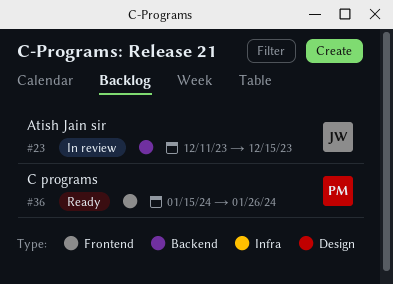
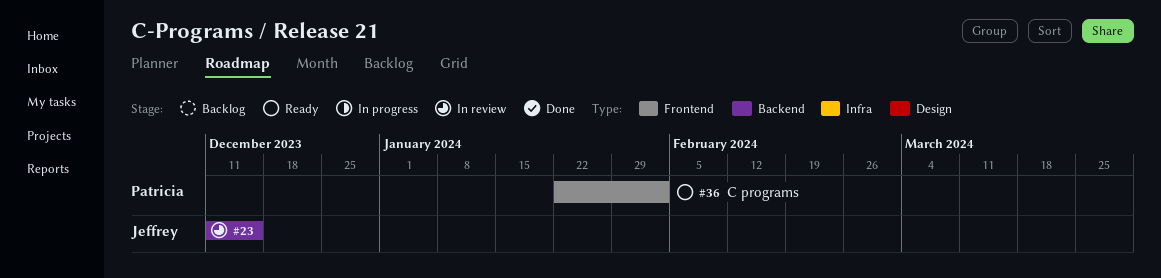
#36, start: Jan 15 -> Jan 22
#36, due: Jan 26 -> Feb 2

